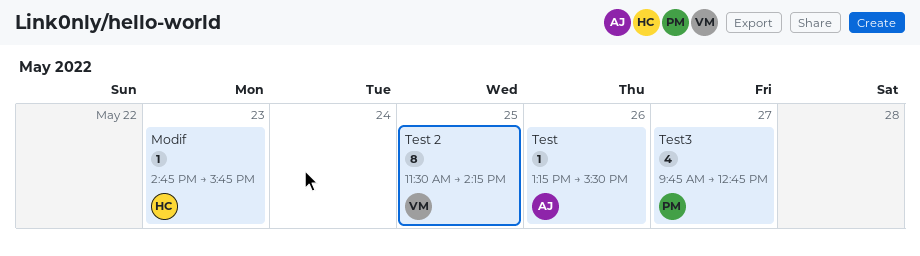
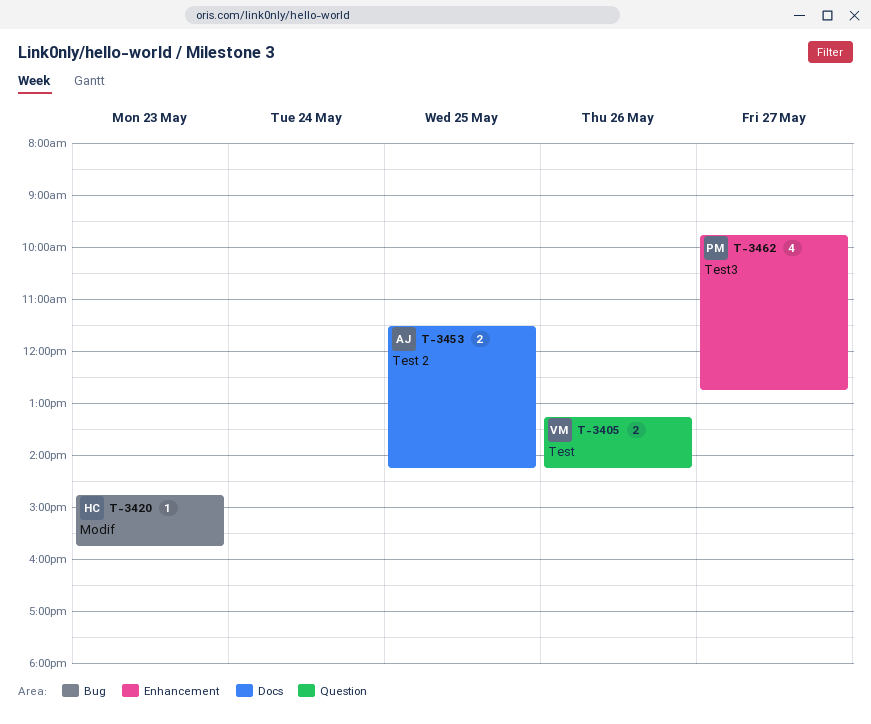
Test, owner: AJ -> VM
Test, estimate: 1 -> 2
Test, ends: 15:30 -> 14:15
Test 2, owner: VM -> AJ
Test 2, estimate: 8 -> 2

